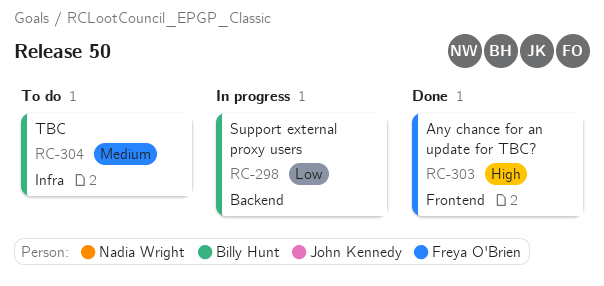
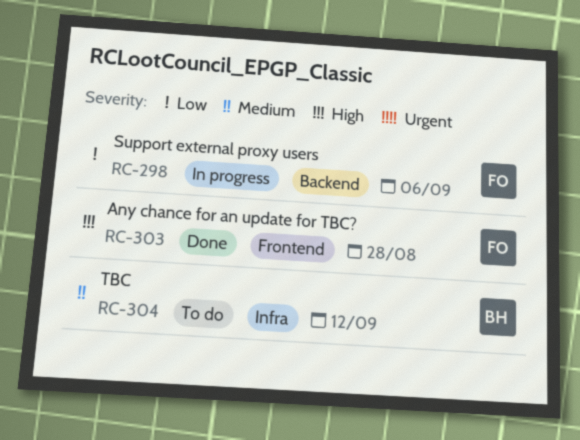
RC-298, owner: Billy Hunt -> Freya O'Brien

